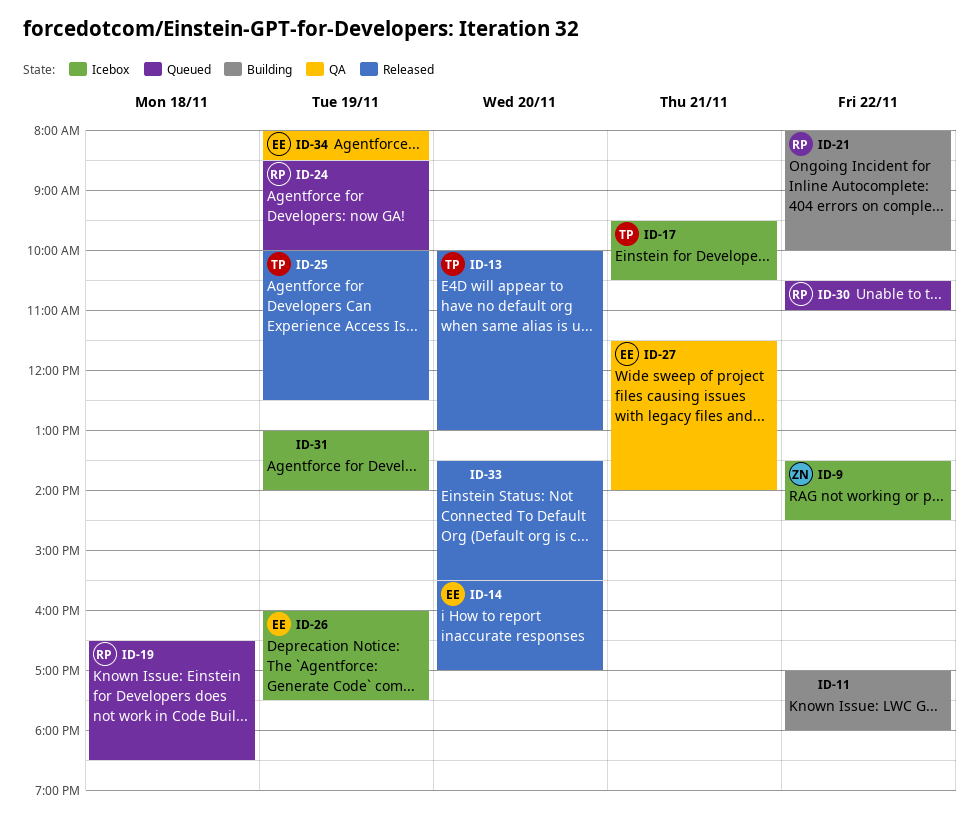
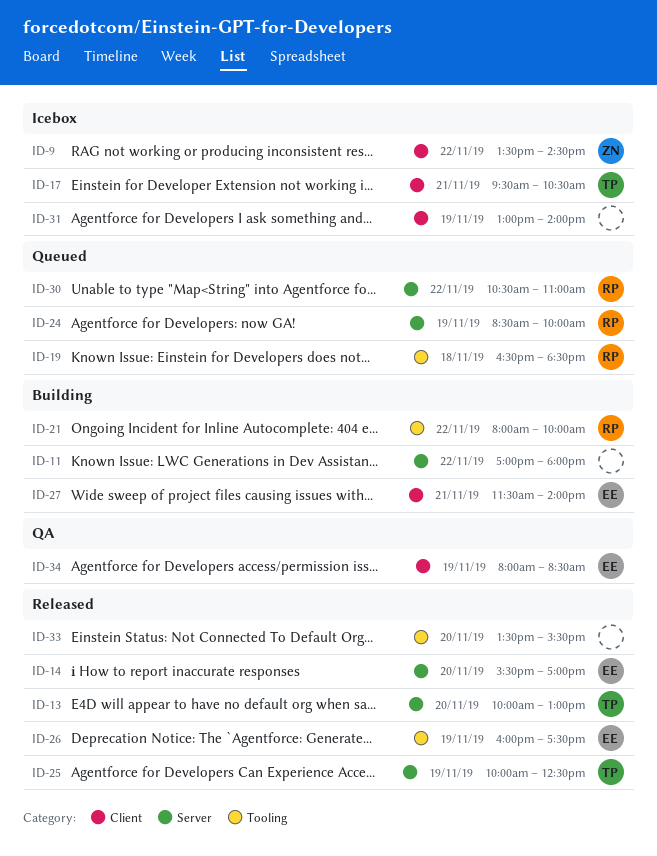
ID-26, status: Icebox -> Released
ID-27, status: QA -> Building

